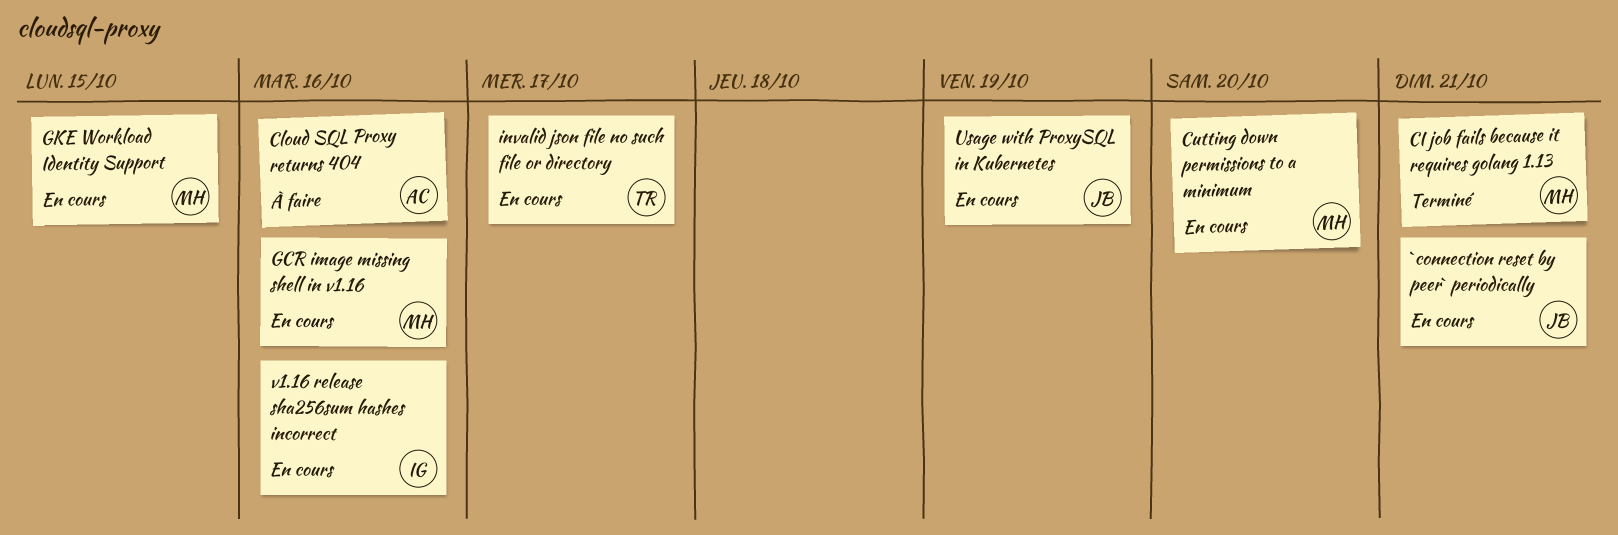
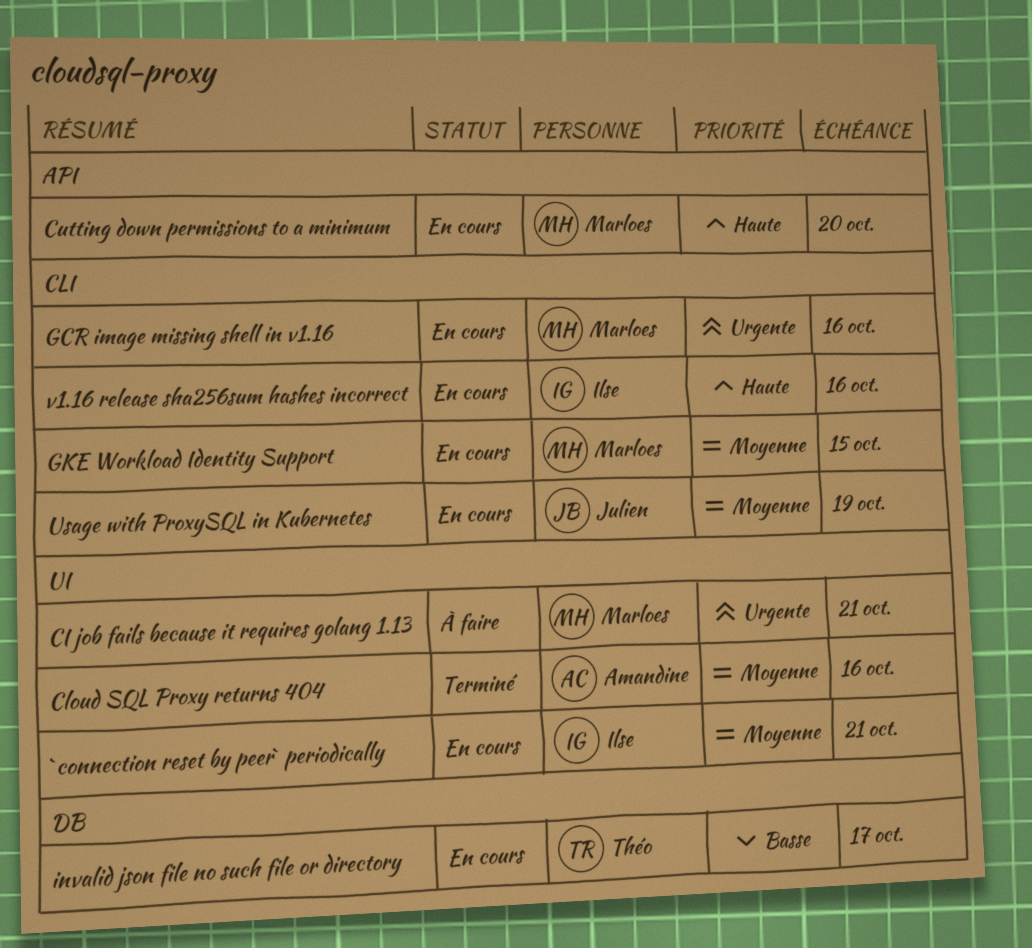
`connection reset by peer` periodically, owner: Julien -> Ilse
CI job fails because it requires golang 1.13, status: Terminé -> À faire
Cloud SQL Proxy returns 404, status: À faire -> Terminé

